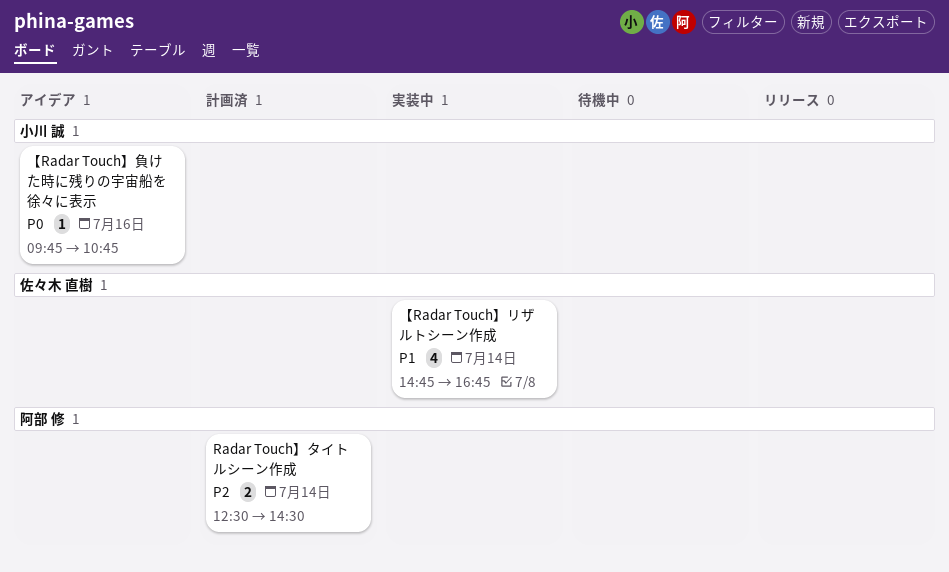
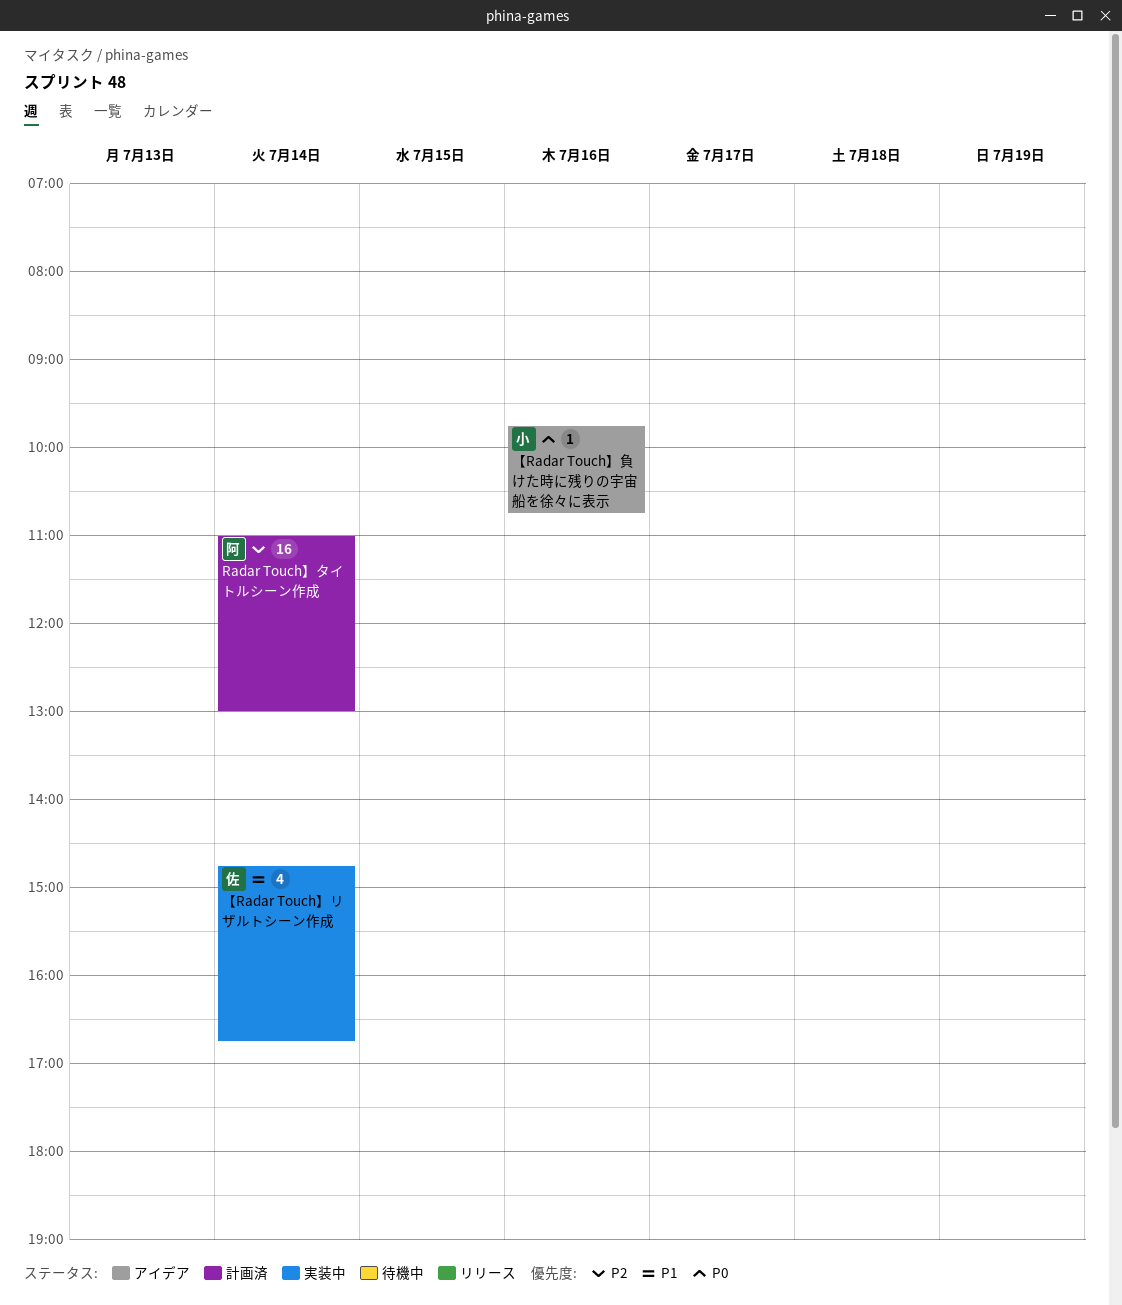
Radar Touch】タイトルシーン作成, estimate: 2 -> 16
Radar Touch】タイトルシーン作成, begins: 12:30 -> 11:00
Radar Touch】タイトルシーン作成, ends: 14:30 -> 13:00

